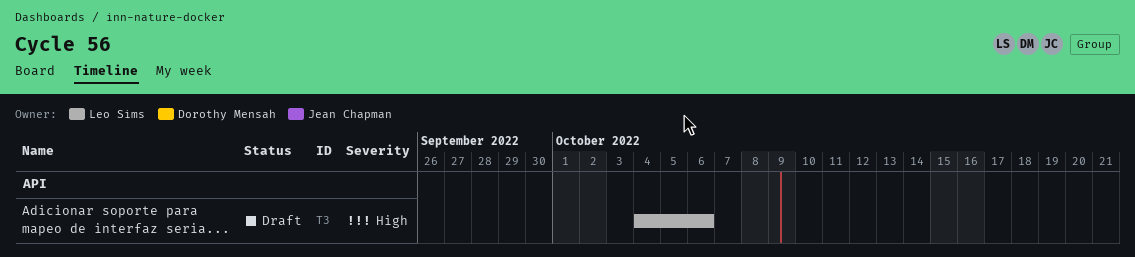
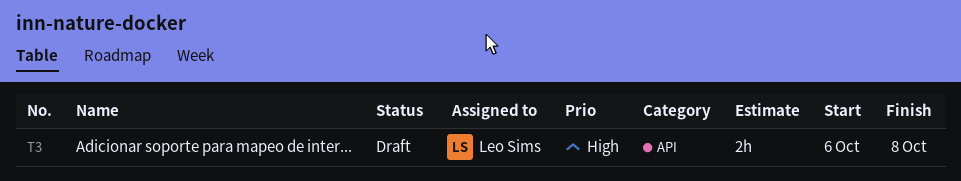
T3, start: Oct 4 -> Oct 6
T3, due: Oct 6 -> Oct 8

